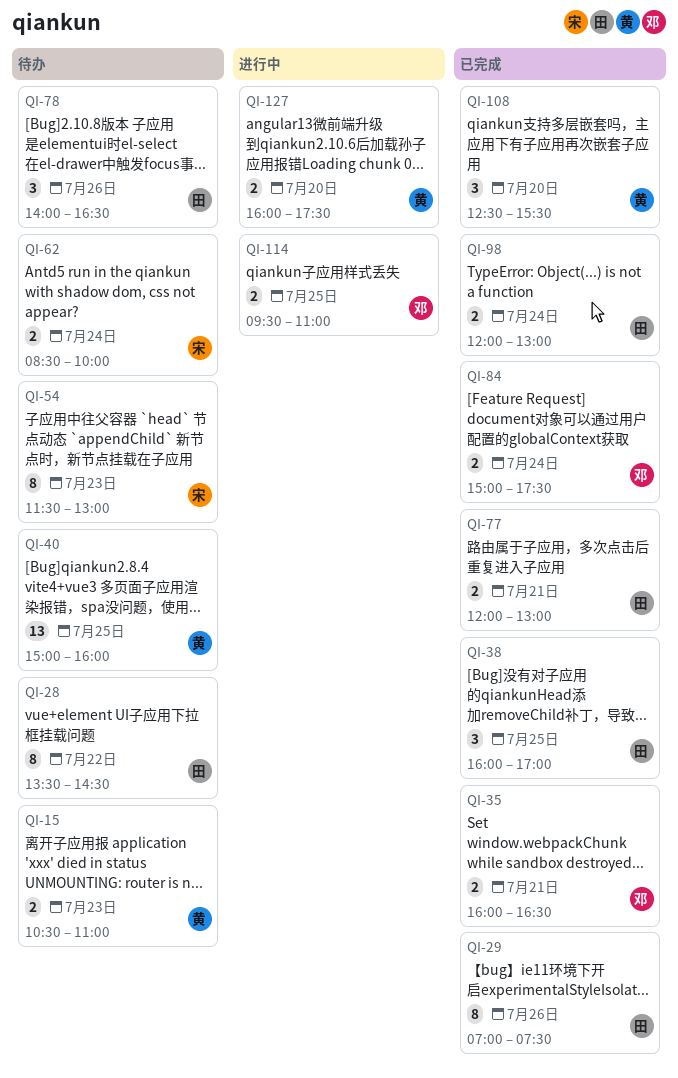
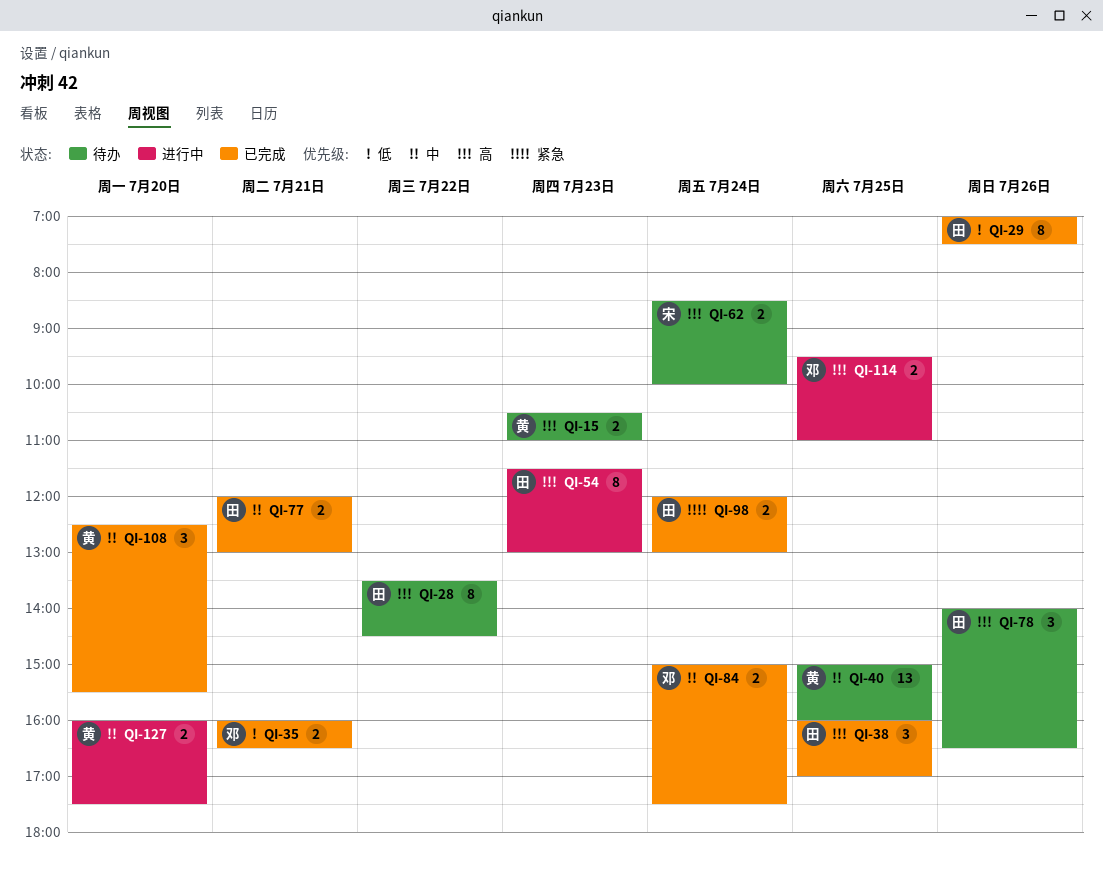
QI-54, status: 待办 -> 进行中
QI-54, owner: 宋 -> 田

